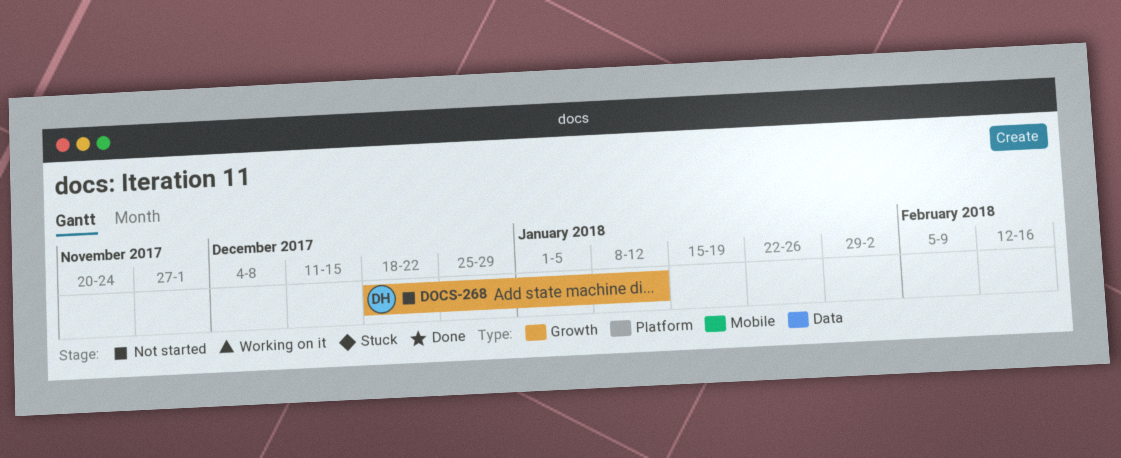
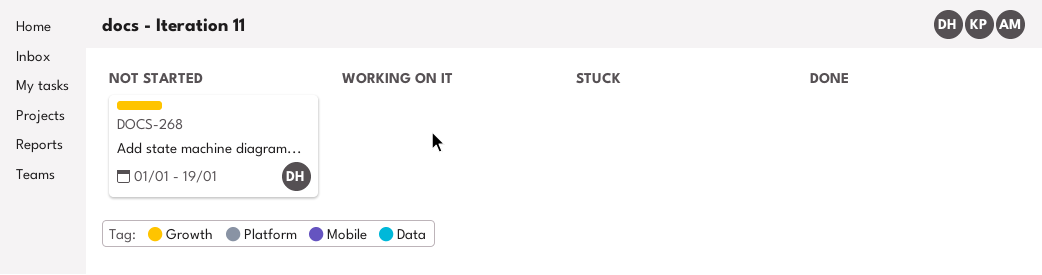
DOCS-268, start: Dec 18 -> Jan 1
DOCS-268, due: Jan 12 -> Jan 19

